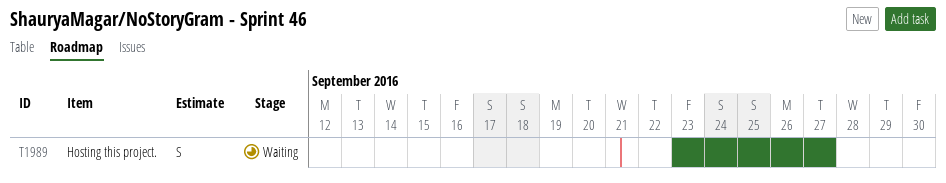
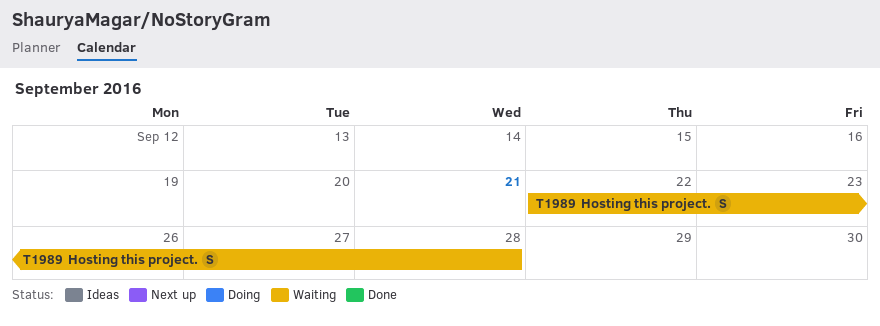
T1989, start: Sep 23 -> Sep 22
T1989, due: Sep 27 -> Sep 28

